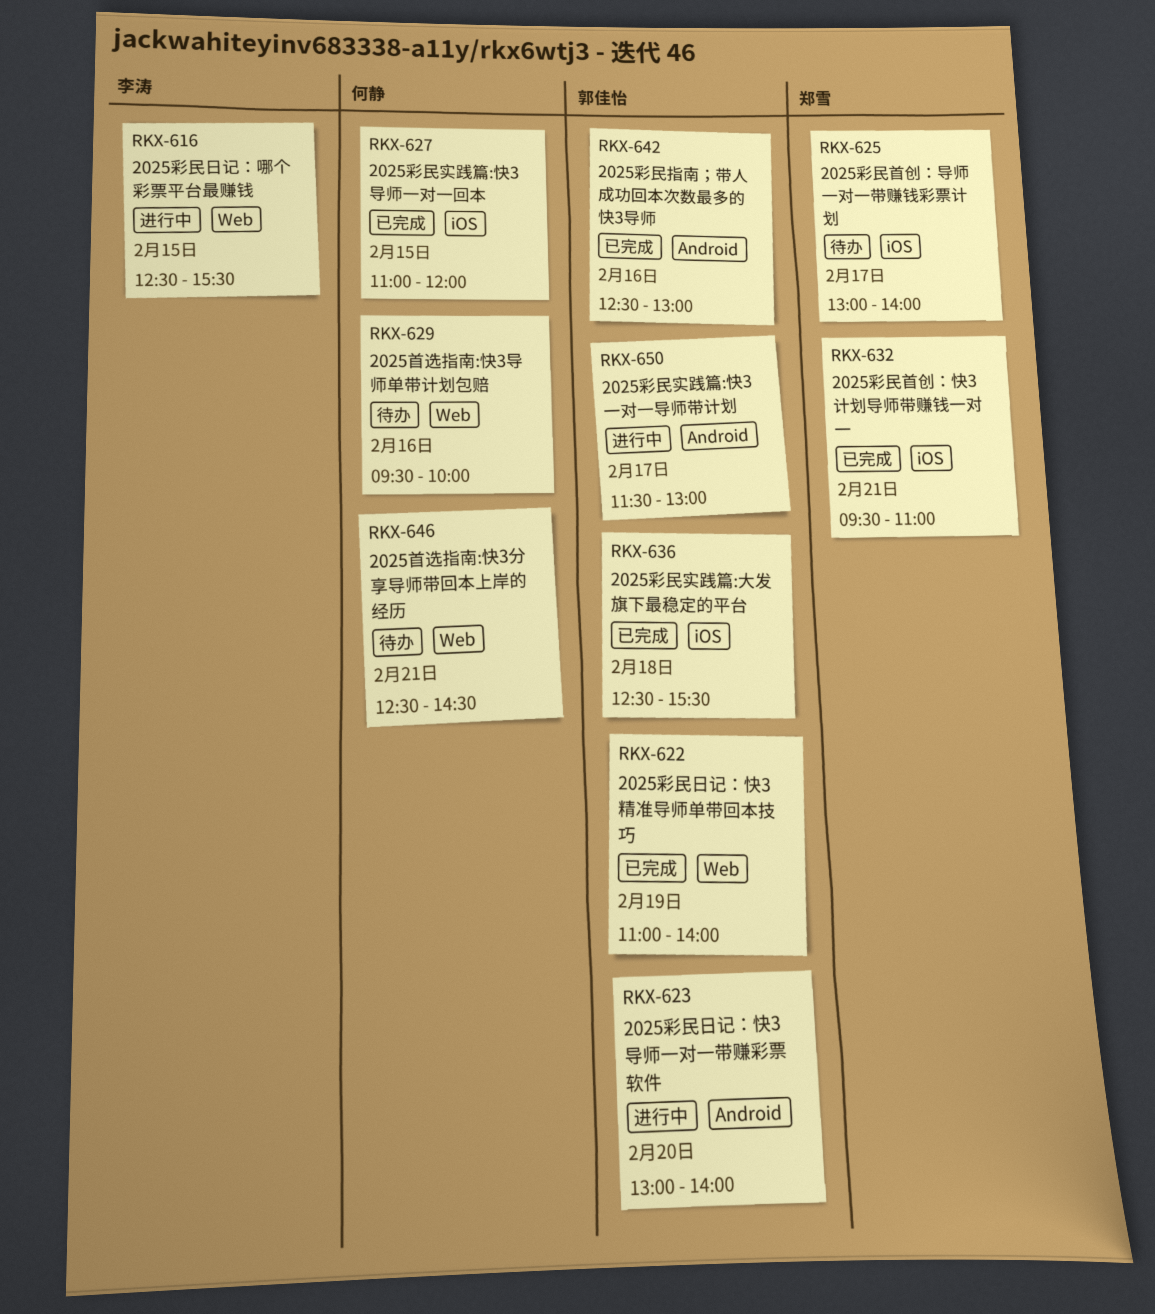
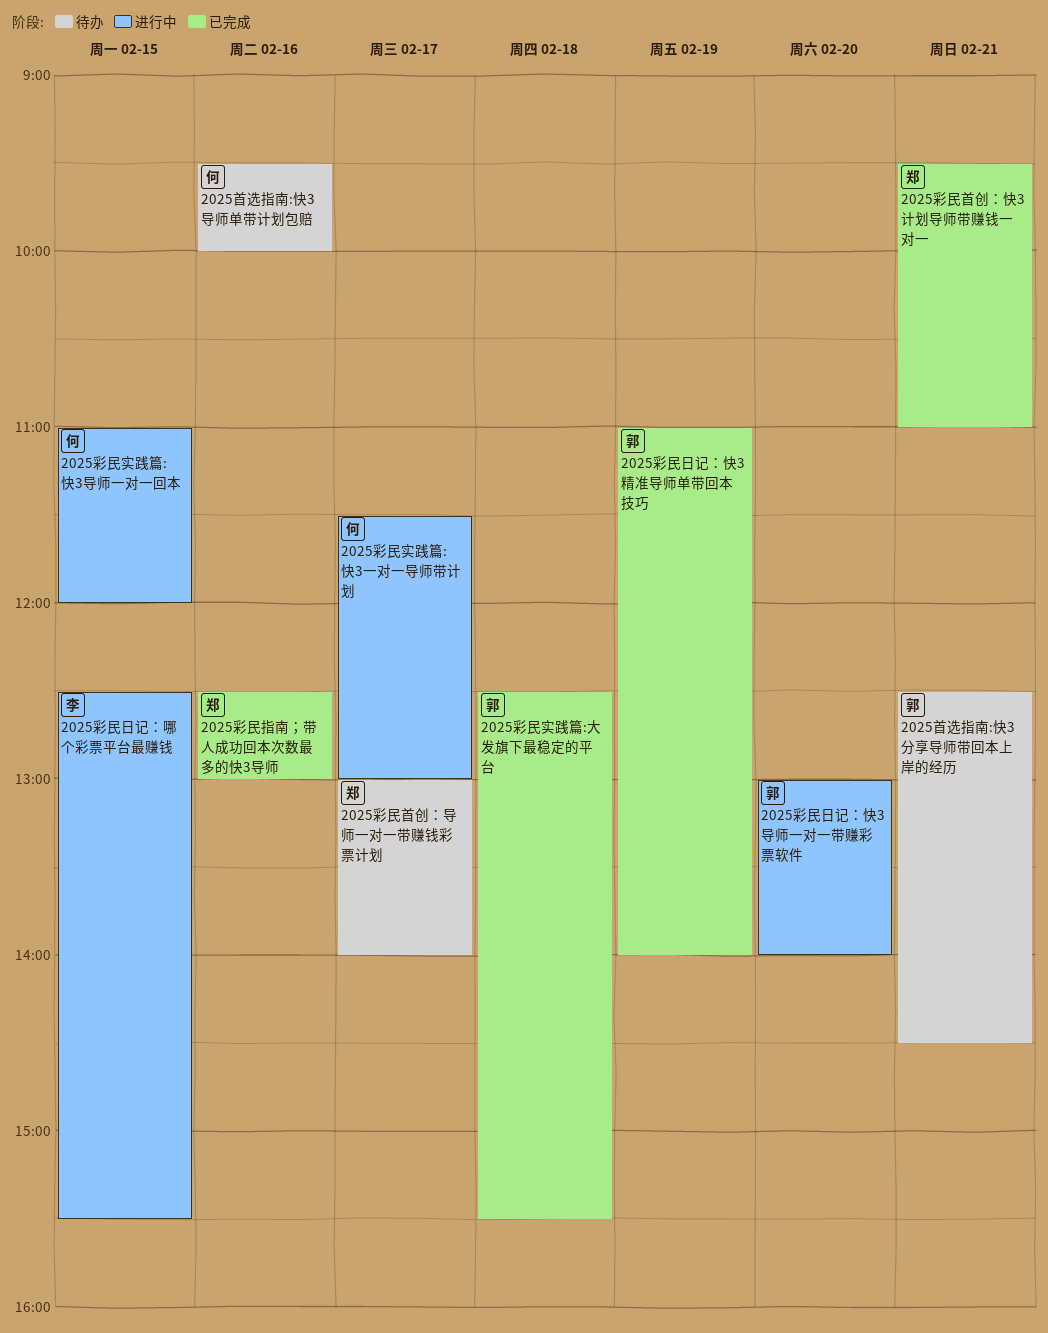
2025彩民实践篇:快3一对一导师带计划, owner: 郭佳怡 -> 何静
2025彩民实践篇:快3导师一对一回本, status: 已完成 -> 进行中
2025彩民指南；带人成功回本次数最多的快3导师, owner: 郭佳怡 -> 郑雪
2025首选指南:快3分享导师带回本上岸的经历, owner: 何静 -> 郭佳怡

